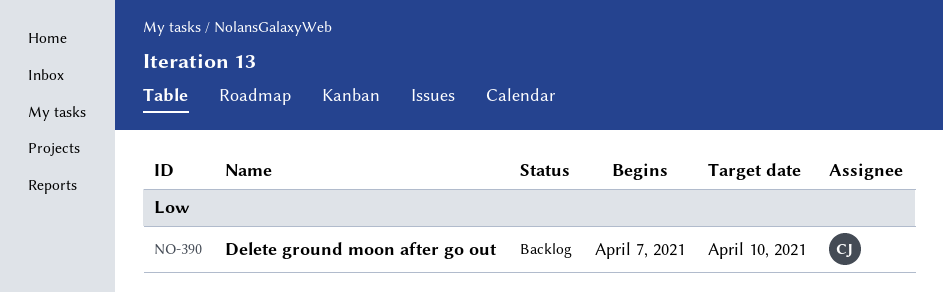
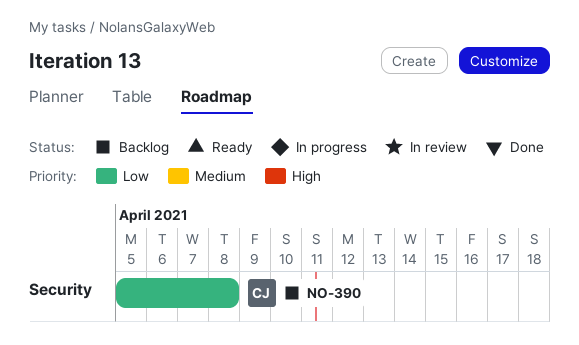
NO-390, start: Apr 7 -> Apr 5
NO-390, due: Apr 10 -> Apr 8

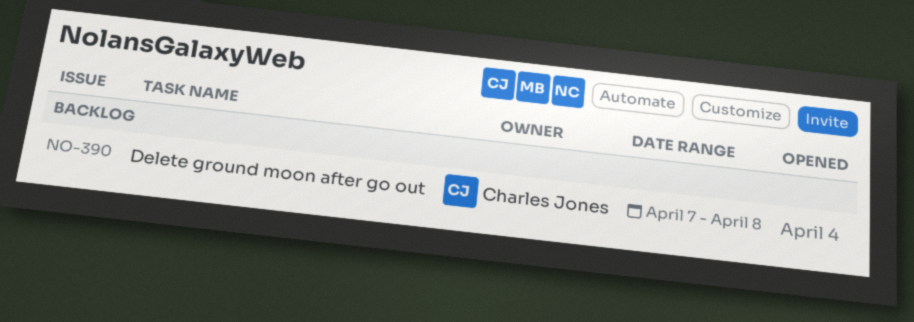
NO-390, start: Apr 5 -> Apr 7

